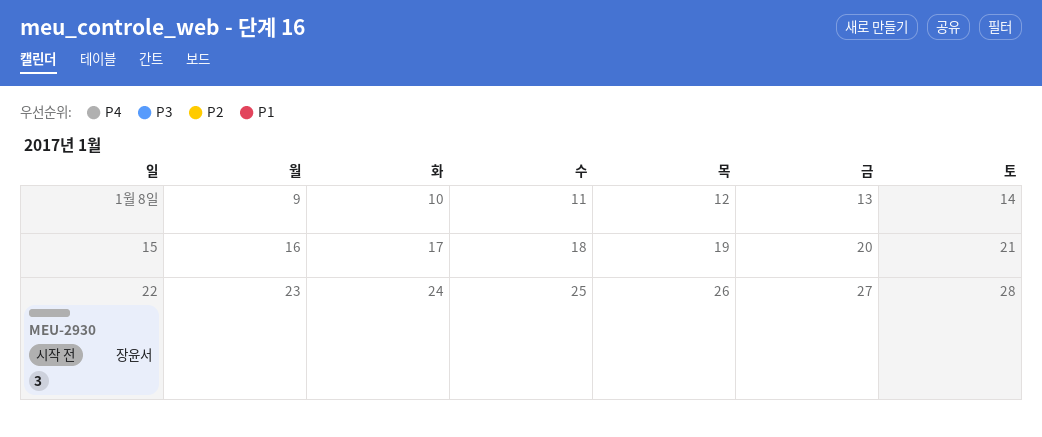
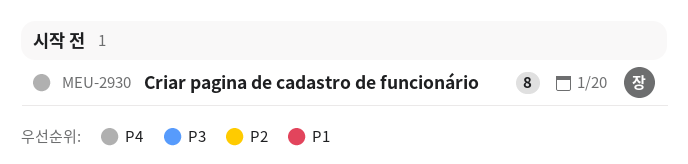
MEU-2930, estimate: 3 -> 8
MEU-2930, due: Jan 22 -> Jan 20

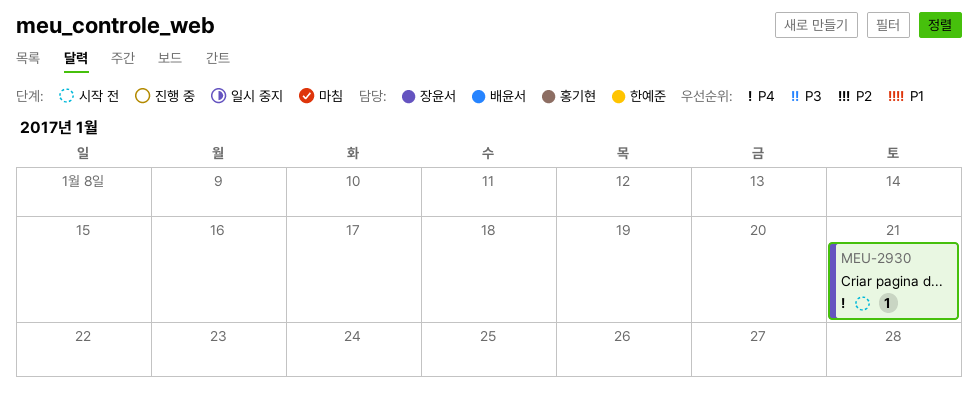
MEU-2930, estimate: 8 -> 1
MEU-2930, due: Jan 20 -> Jan 21

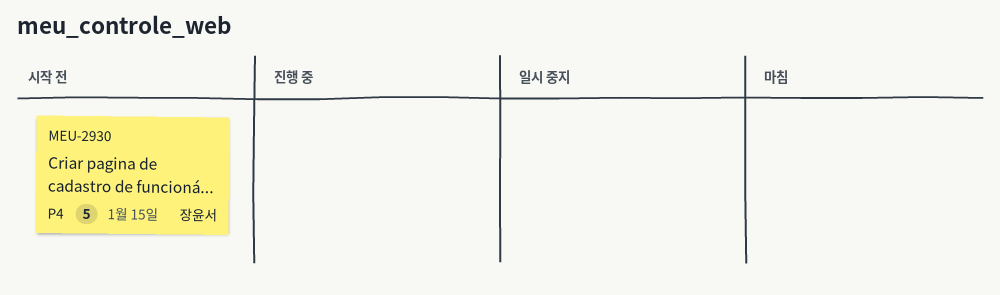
MEU-2930, estimate: 1 -> 5
MEU-2930, due: Jan 21 -> Jan 15

